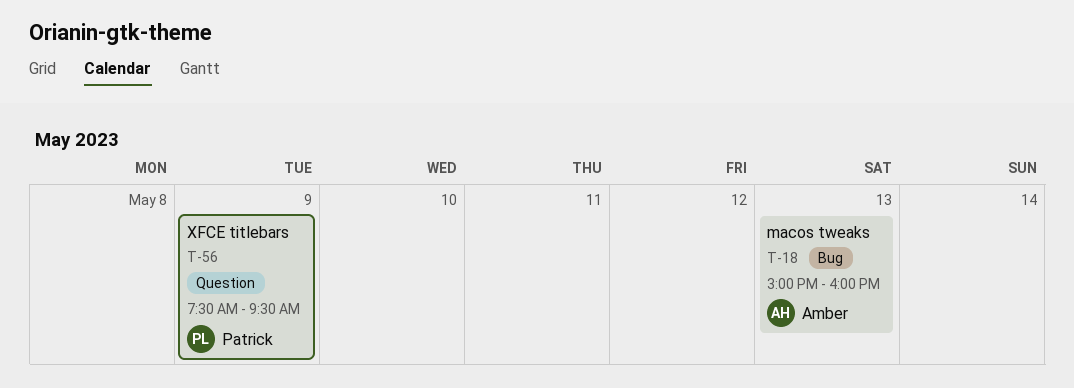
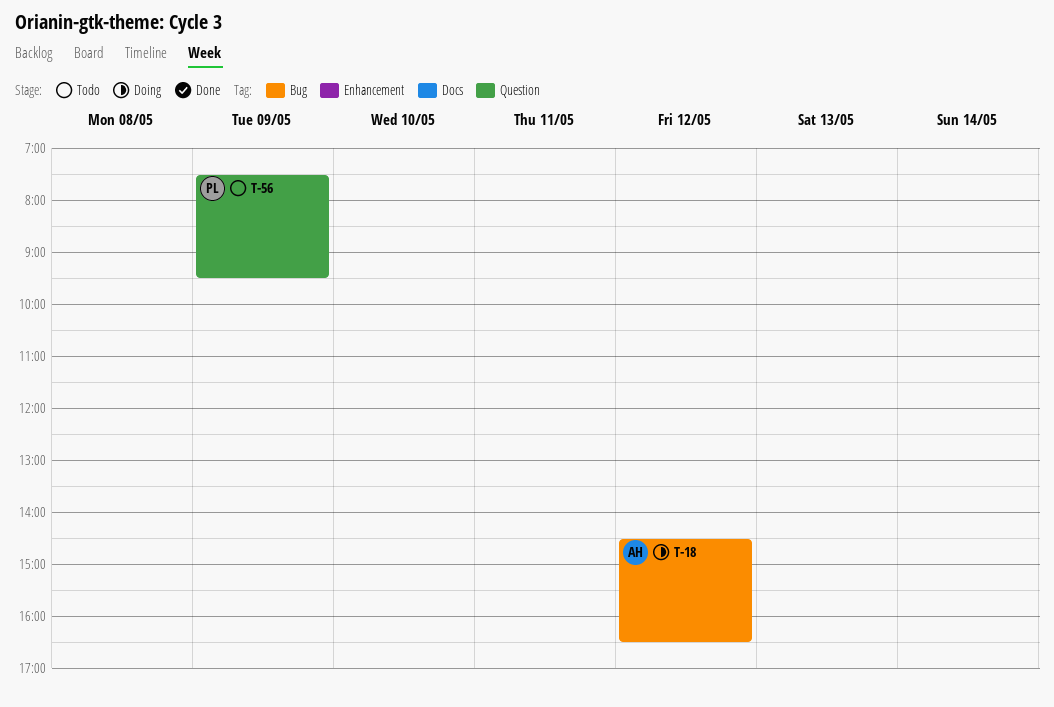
T-18, day: May 13 -> May 12
T-18, begins: 15:00 -> 14:30
T-18, ends: 16:00 -> 16:30

